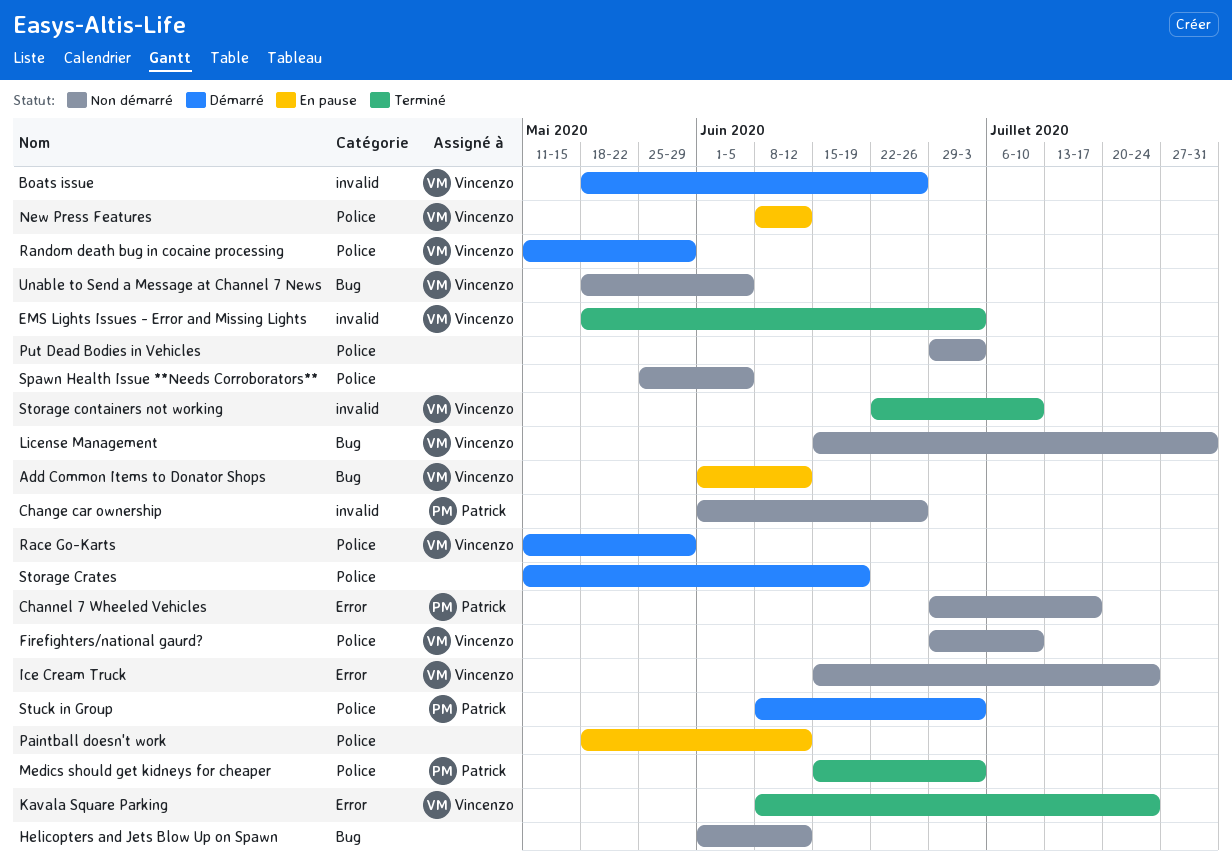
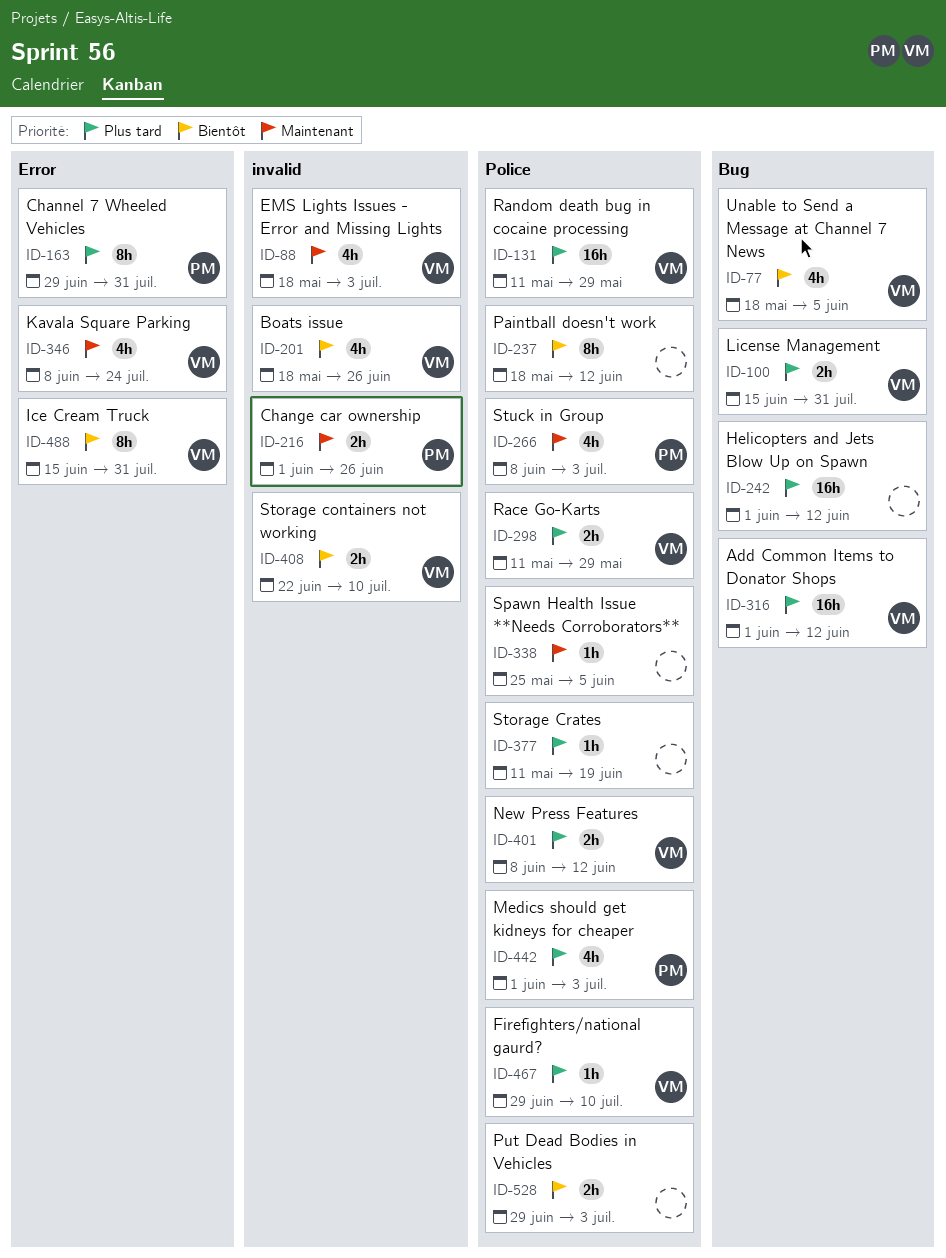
Channel 7 Wheeled Vehicles, due: Jul 17 -> Jul 31
Ice Cream Truck, due: Jul 24 -> Jul 31
Medics should get kidneys for cheaper, start: Jun 15 -> Jun 1

